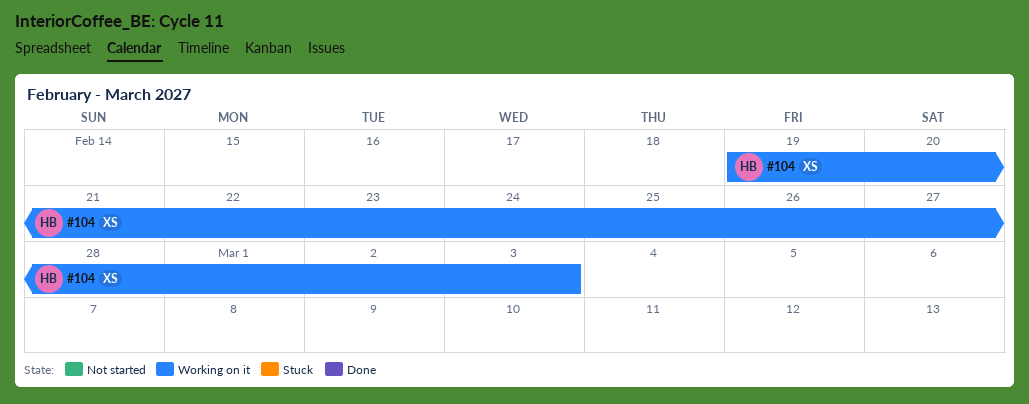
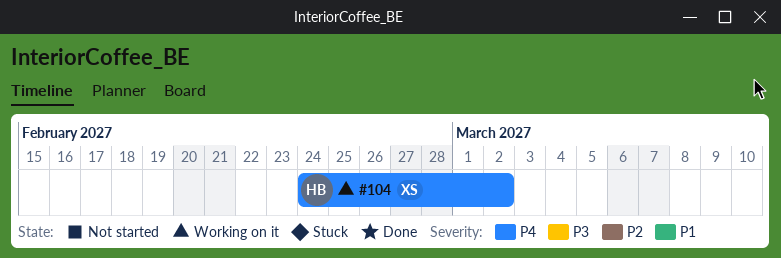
#104, start: Feb 19 -> Feb 24
#104, due: Mar 3 -> Mar 2

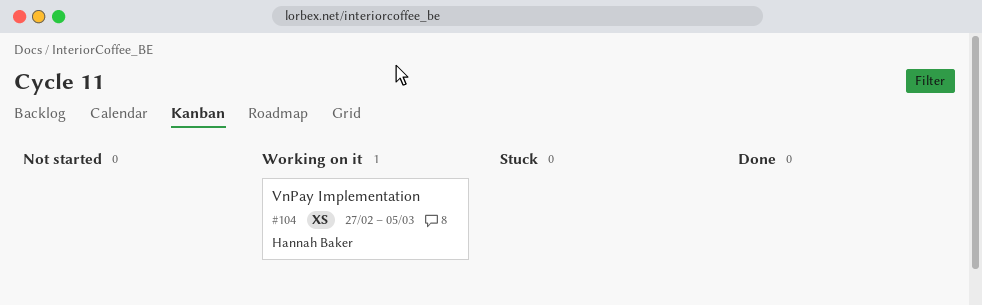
#104, start: Feb 24 -> Feb 27
#104, due: Mar 2 -> Mar 5

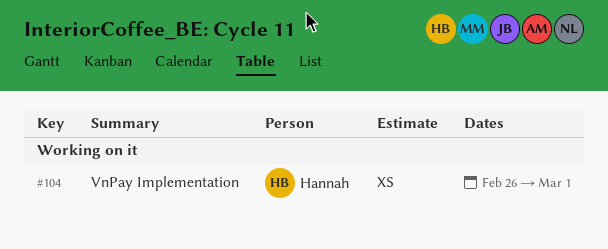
#104, start: Feb 27 -> Feb 26
#104, due: Mar 5 -> Mar 1

